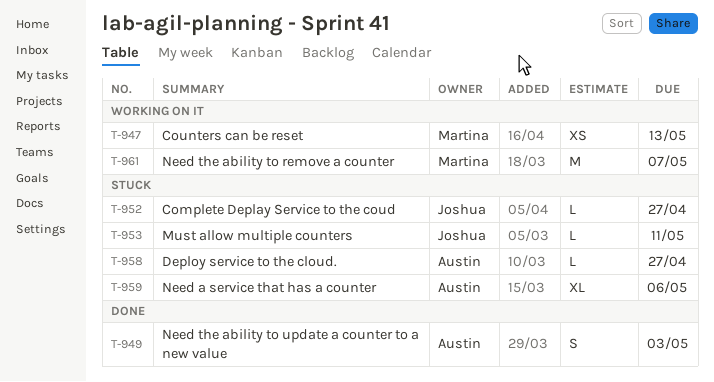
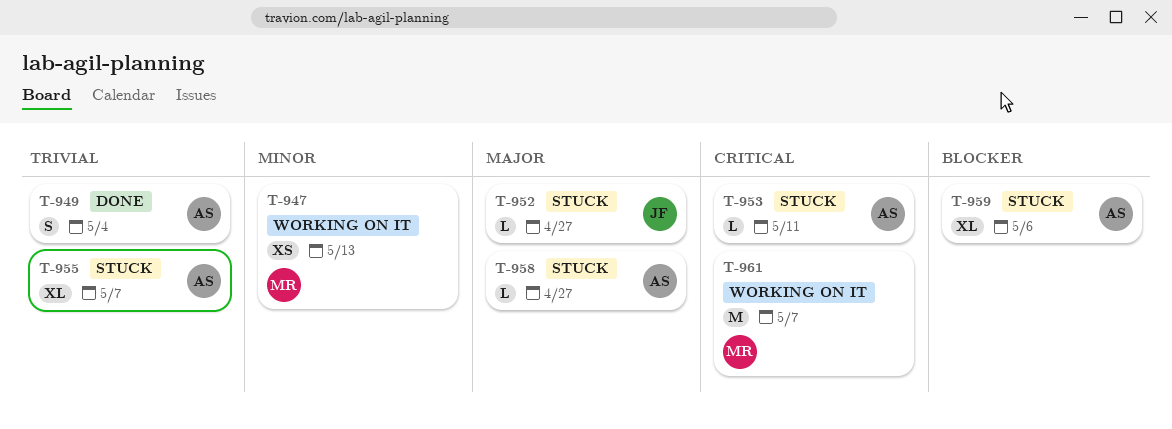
T-949, due: May 3 -> May 4
T-953, owner: Joshua -> Austin
T-955: none -> present

